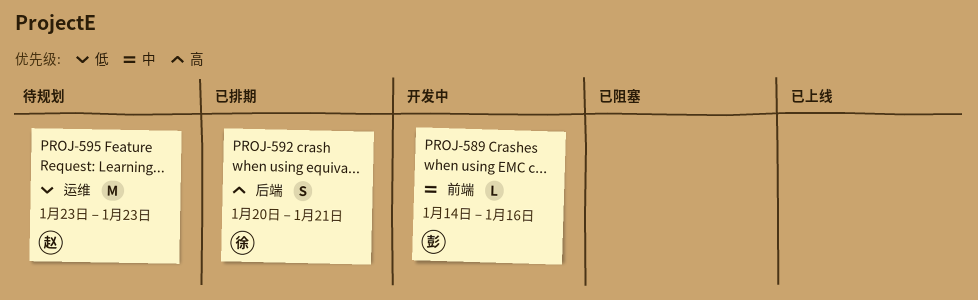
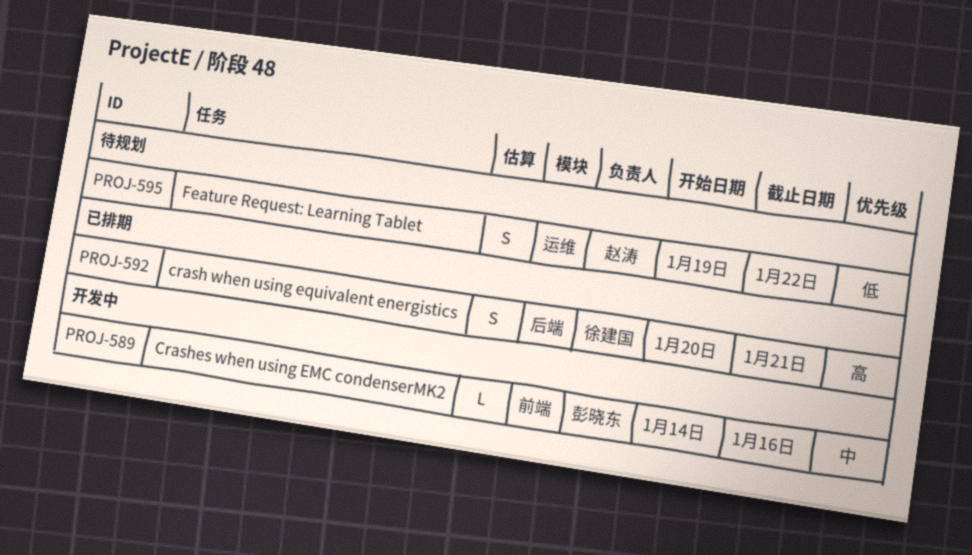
PROJ-595, estimate: M -> S
PROJ-595, start: Jan 23 -> Jan 19
PROJ-595, due: Jan 23 -> Jan 22

